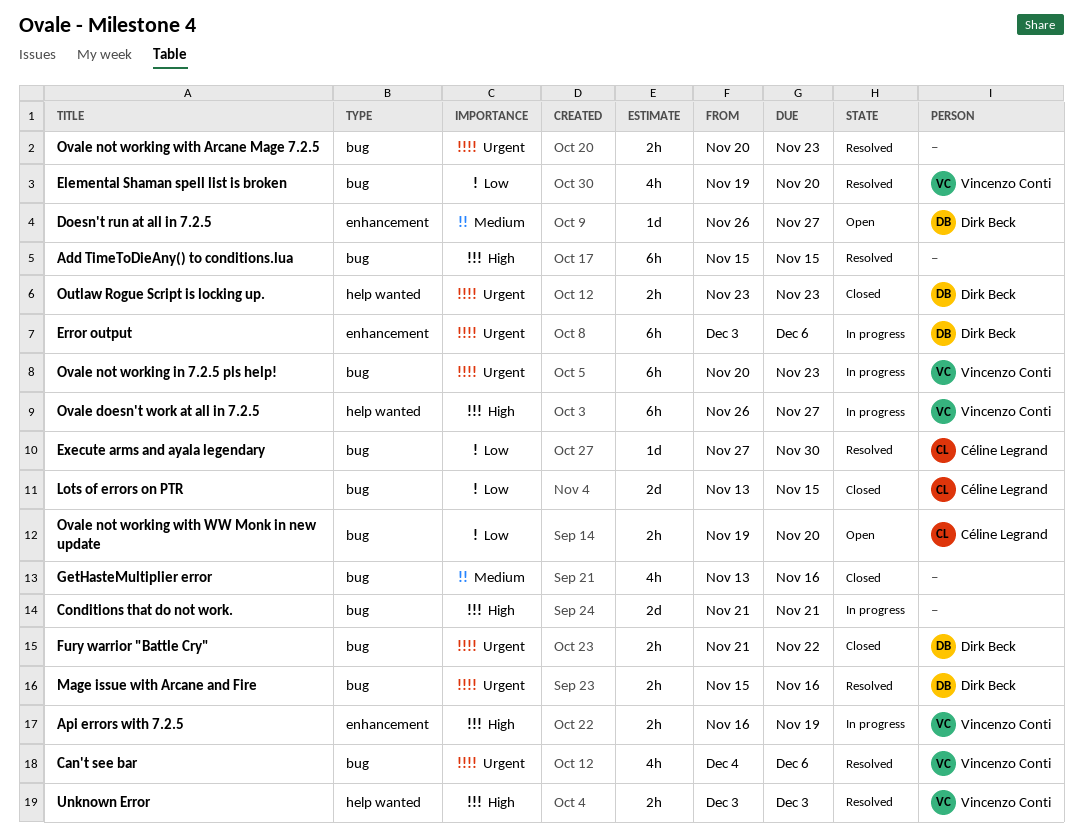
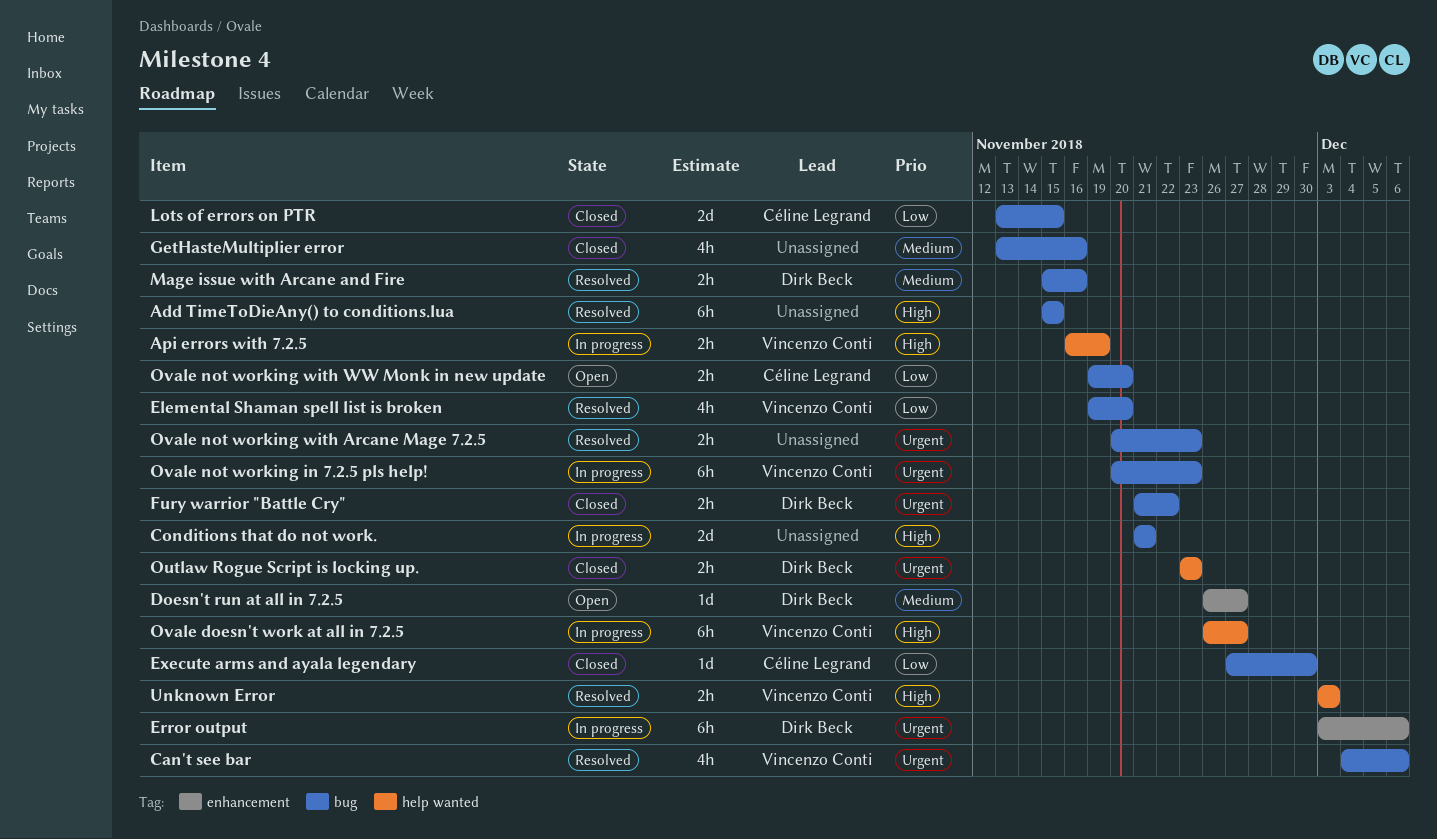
Api errors with 7.2.5, label: enhancement -> help wanted
Execute arms and ayala legendary, status: Resolved -> Closed
Mage issue with Arcane and Fire, priority: Urgent -> Medium

